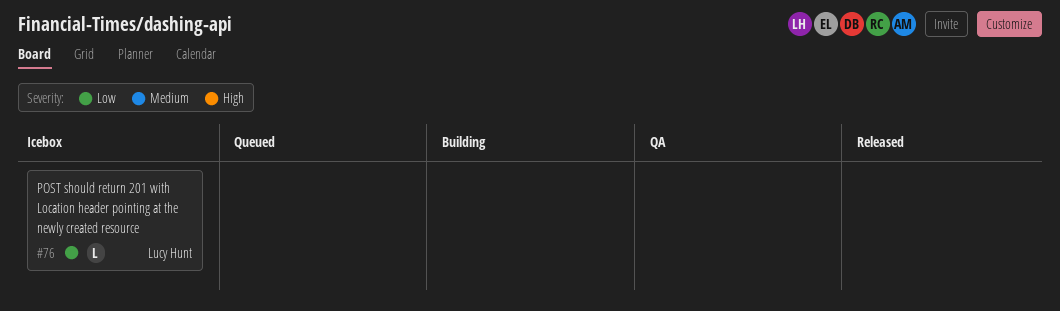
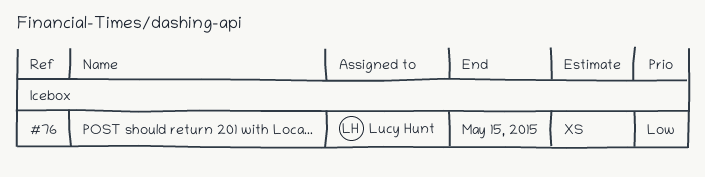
#76, estimate: L -> XS

